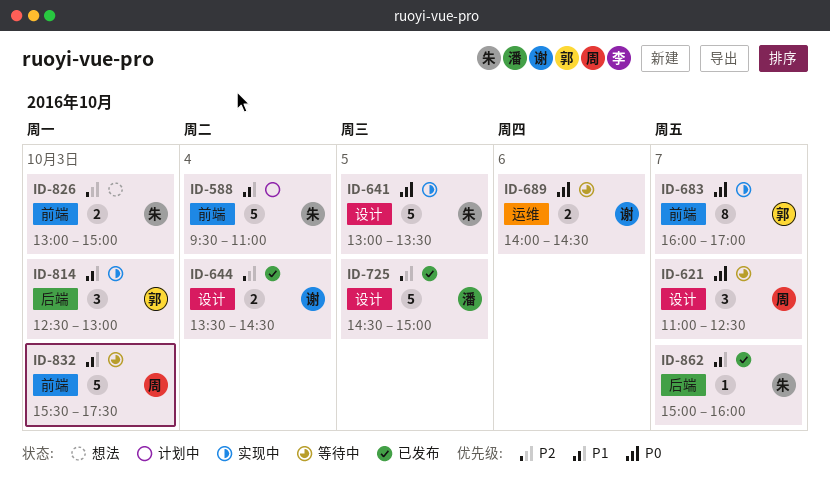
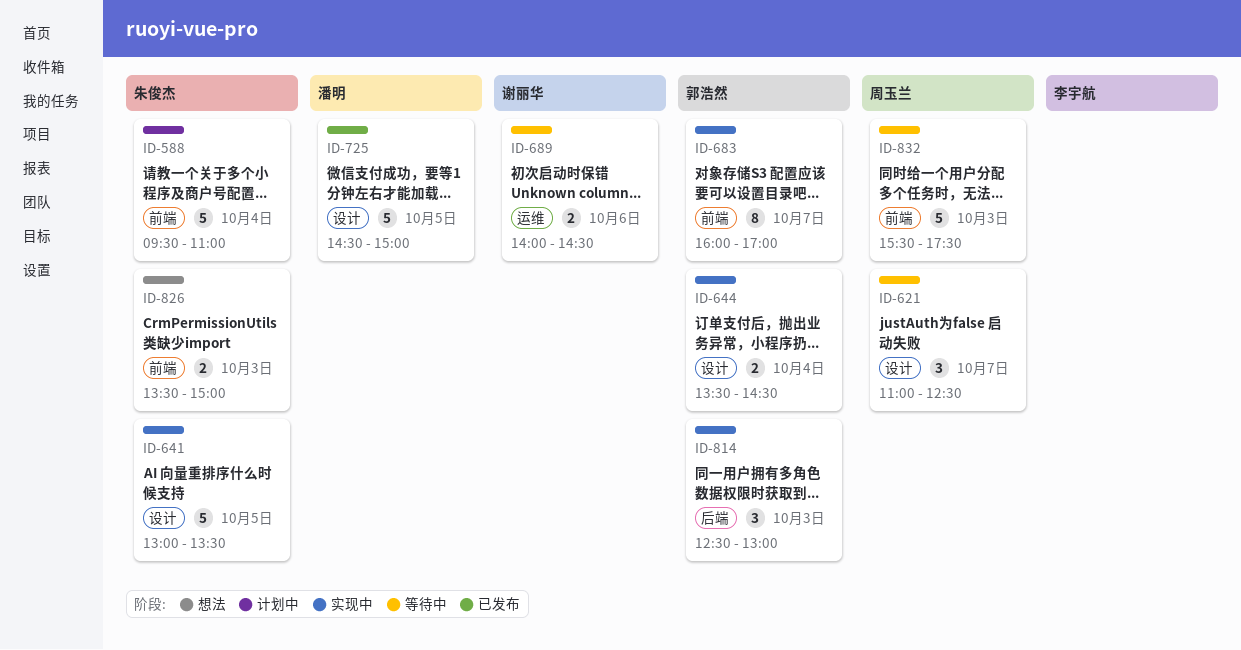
ID-644, status: 已发布 -> 实现中
ID-644, owner: 谢丽华 -> 郭浩然
ID-826, begins: 13:00 -> 13:30
ID-862: present -> none

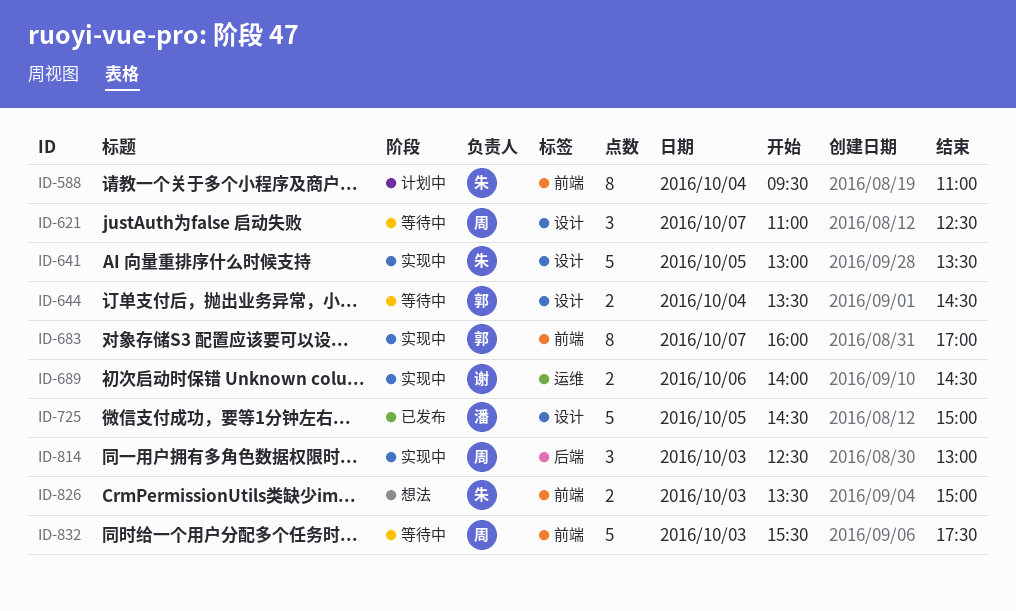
ID-588, estimate: 5 -> 8
ID-644, status: 实现中 -> 等待中
ID-689, status: 等待中 -> 实现中
ID-814, owner: 郭浩然 -> 周玉兰

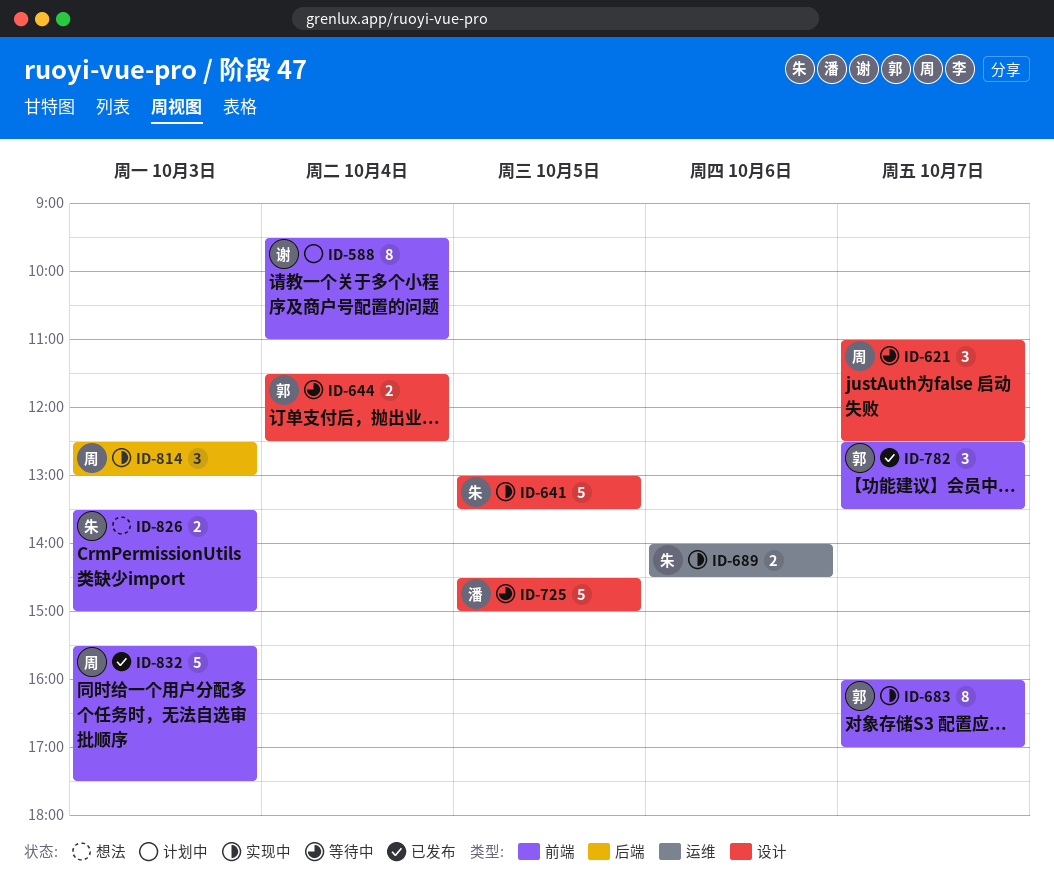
ID-588, owner: 朱 -> 谢
ID-644, begins: 13:30 -> 11:30
ID-644, ends: 14:30 -> 12:30
ID-689, owner: 谢 -> 朱
ID-725, status: 已发布 -> 等待中
ID-782: none -> present
ID-832, status: 等待中 -> 已发布

